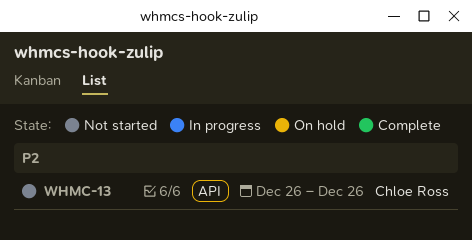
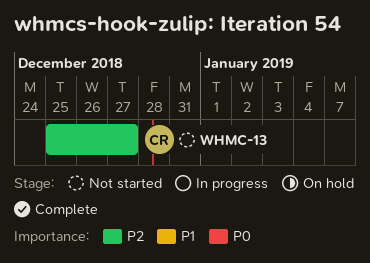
WHMC-13, start: Dec 26 -> Dec 25
WHMC-13, due: Dec 26 -> Dec 27

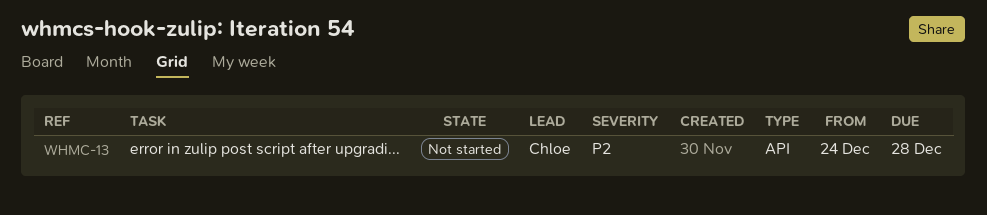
WHMC-13, start: Dec 25 -> Dec 24
WHMC-13, due: Dec 27 -> Dec 28

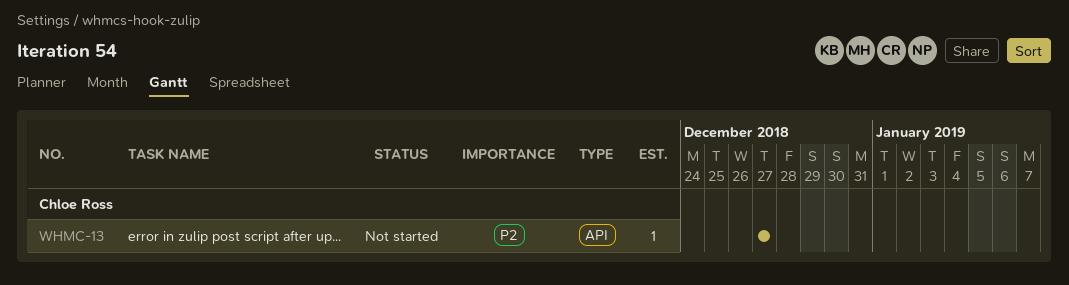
WHMC-13, start: Dec 24 -> Dec 27
WHMC-13, due: Dec 28 -> Dec 27

